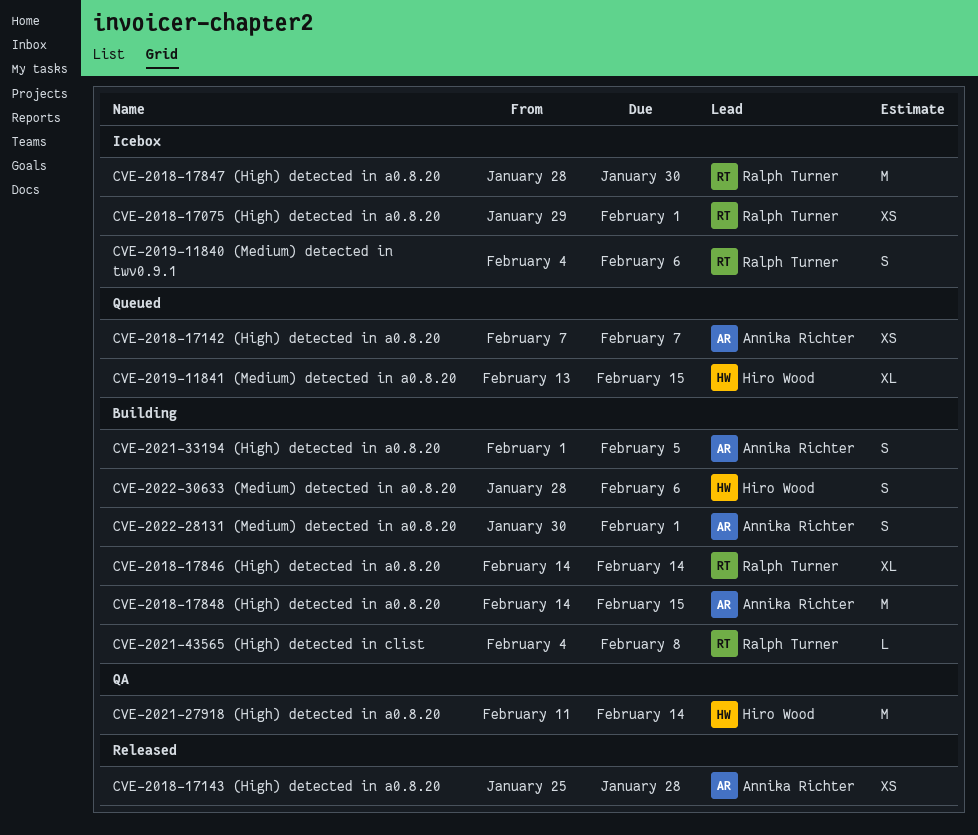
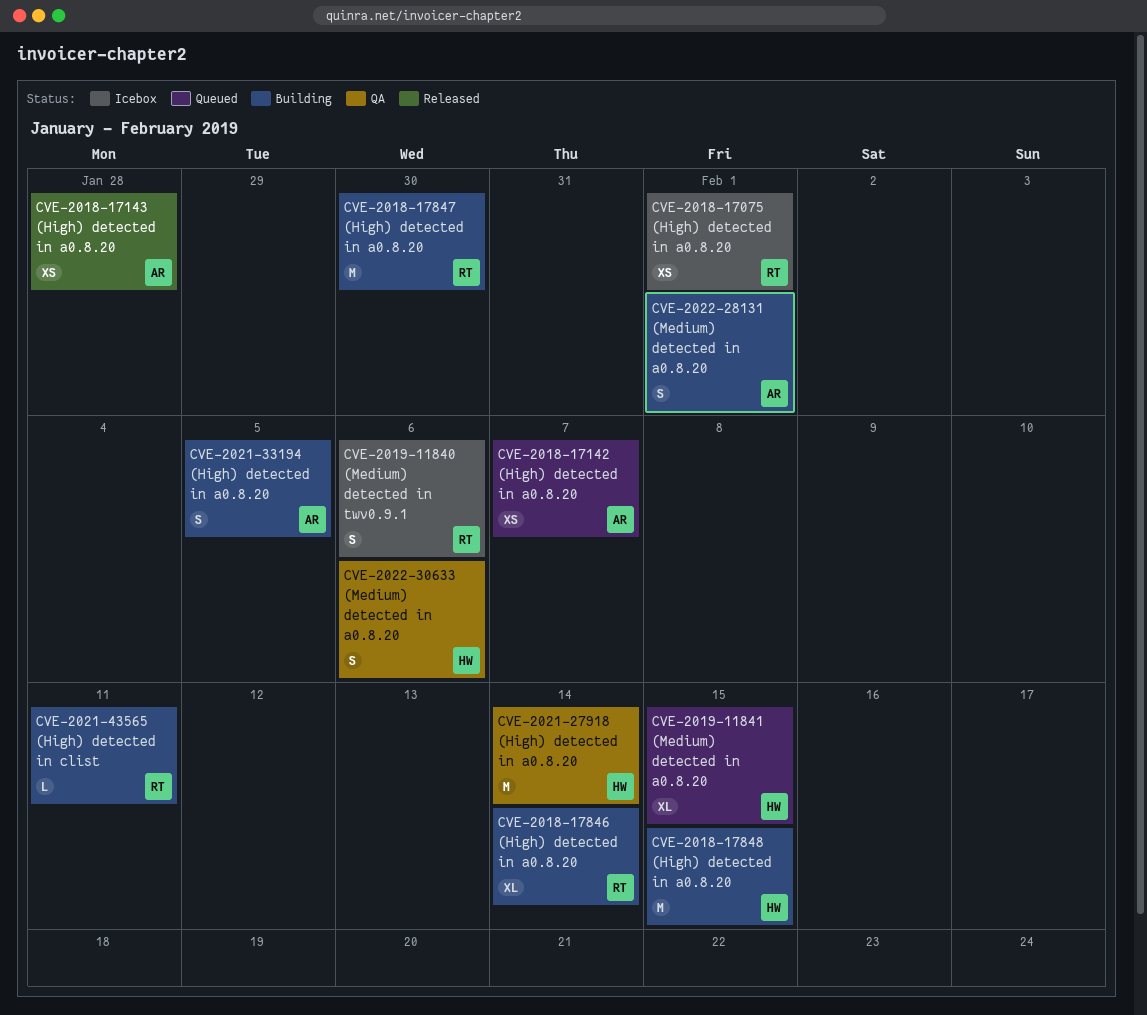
CVE-2018-17847 (High) detected in a0.8.20, status: Icebox -> Building
CVE-2018-17848 (High) detected in a0.8.20, owner: Annika Richter -> Hiro Wood
CVE-2021-43565 (High) detected in clist, due: Feb 8 -> Feb 11
CVE-2022-30633 (Medium) detected in a0.8.20, status: Building -> QA

